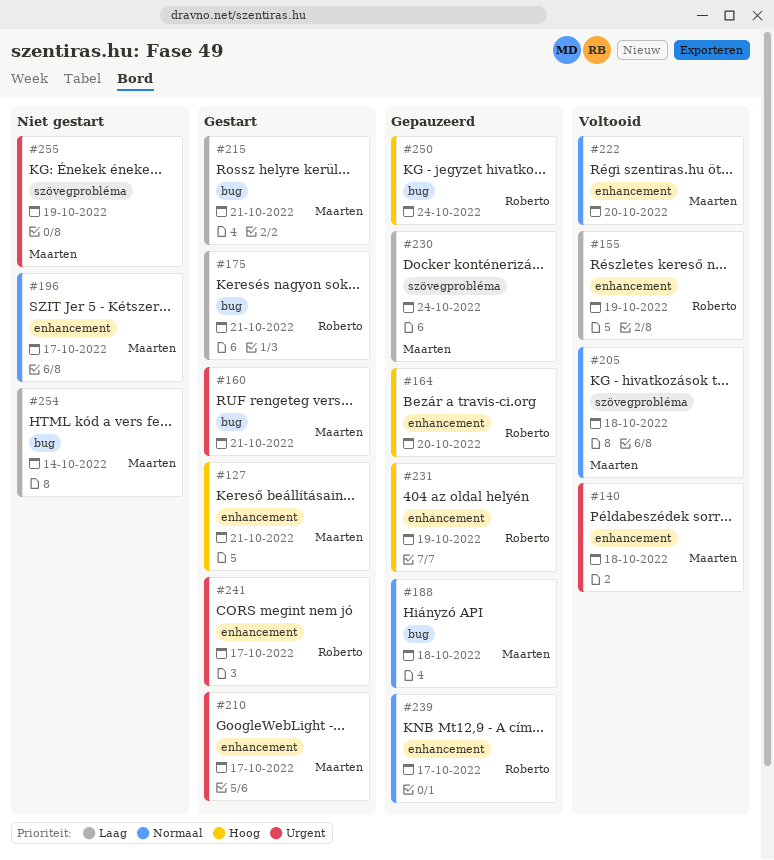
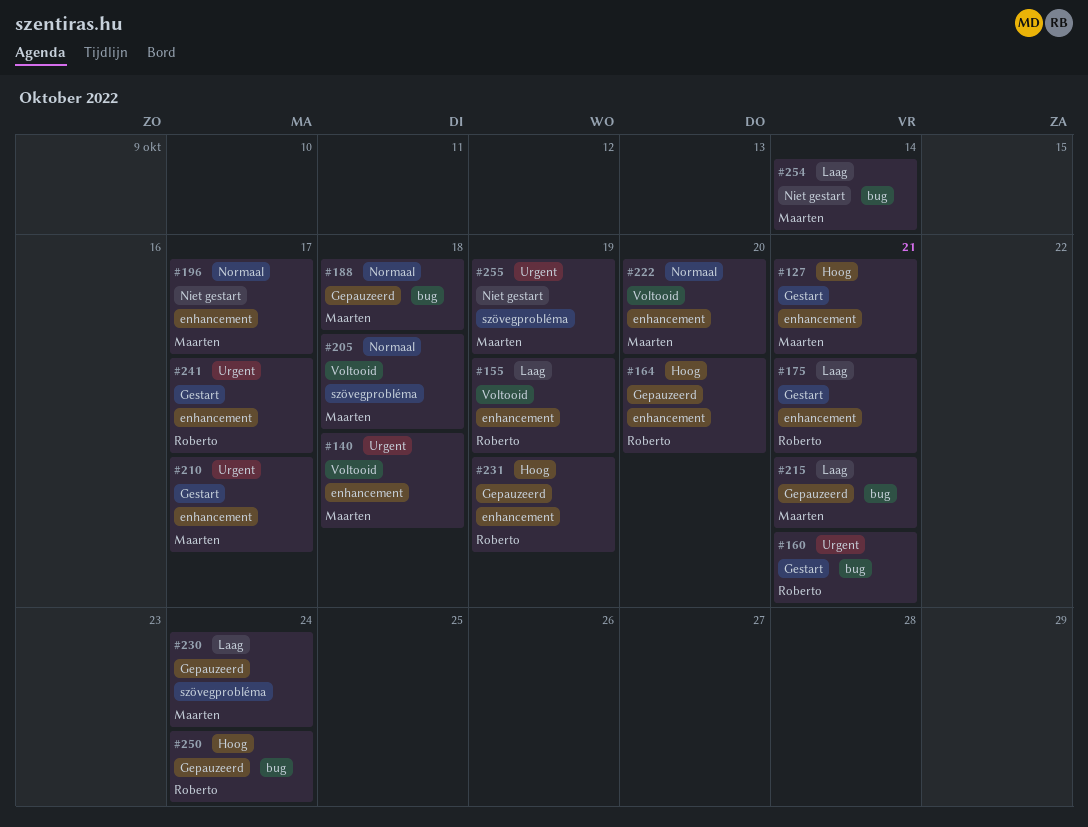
#160, owner: Maarten -> Roberto
#175, label: bug -> enhancement
#215, status: Gestart -> Gepauzeerd
#239: present -> none

